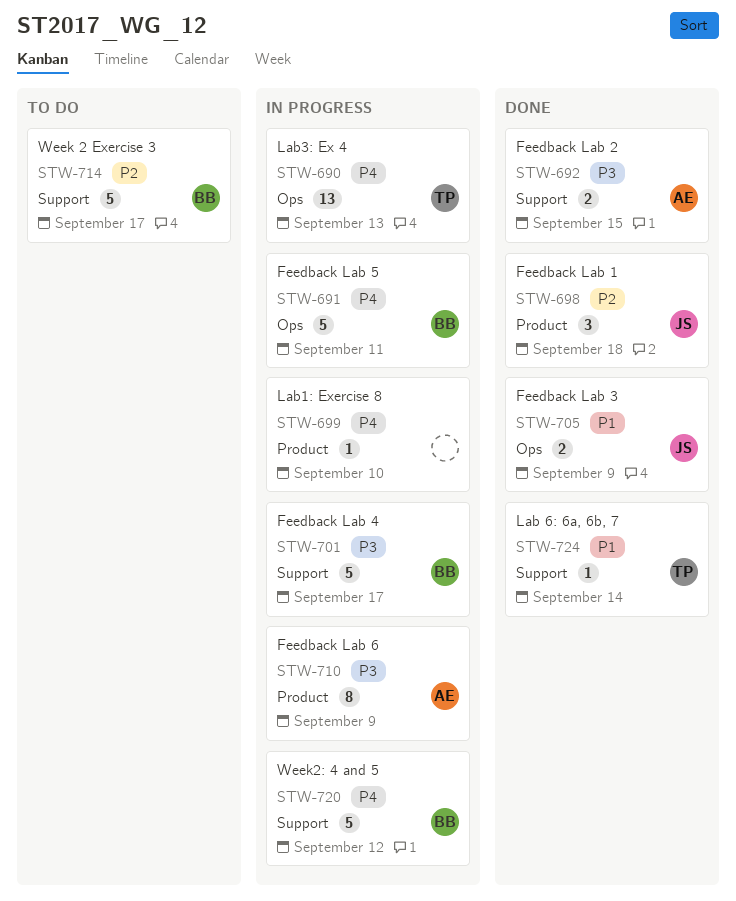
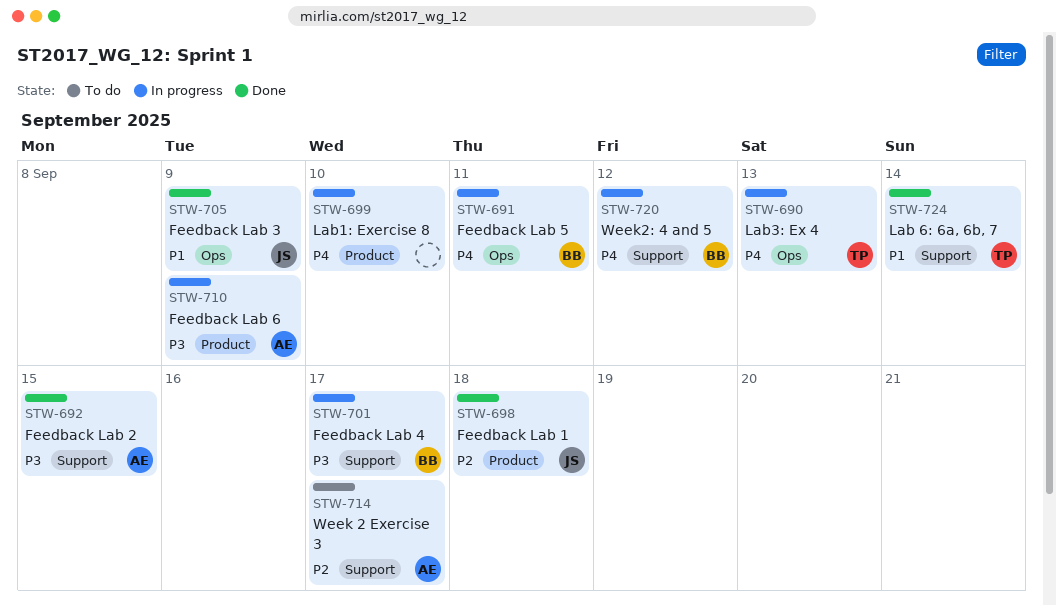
STW-714, owner: BB -> AE

